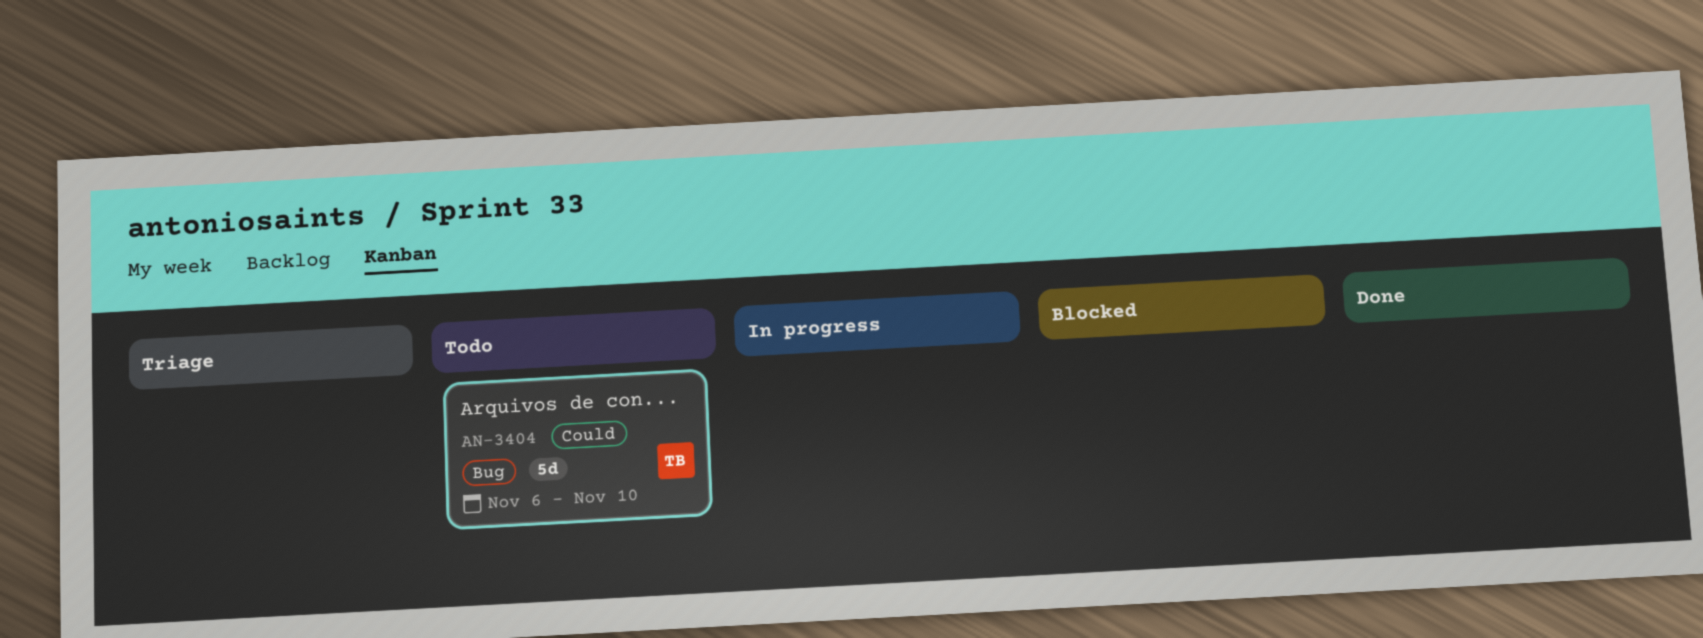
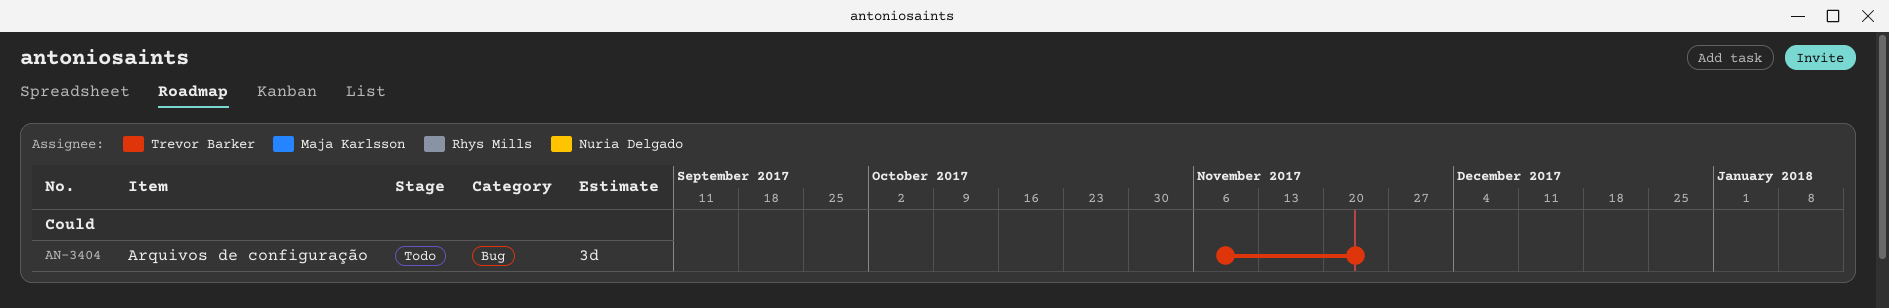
AN-3404, estimate: 5d -> 3d
AN-3404, due: Nov 10 -> Nov 24

